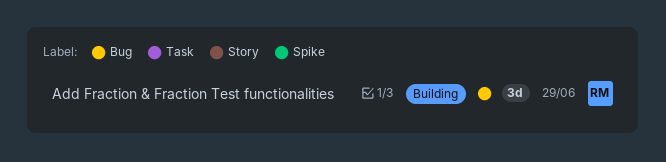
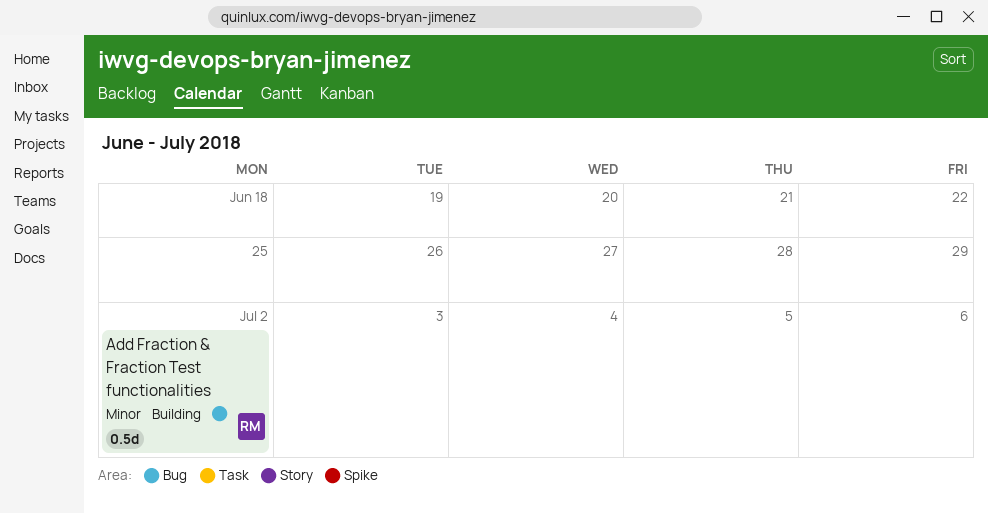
Add Fraction & Fraction Test functionalities, estimate: 3d -> 0.5d
Add Fraction & Fraction Test functionalities, due: Jun 29 -> Jul 2

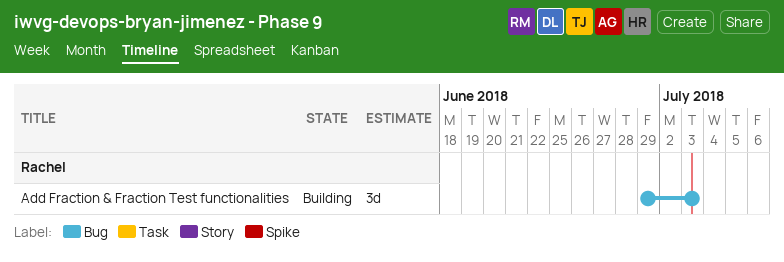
Add Fraction & Fraction Test functionalities, estimate: 0.5d -> 3d
Add Fraction & Fraction Test functionalities, due: Jul 2 -> Jul 3

